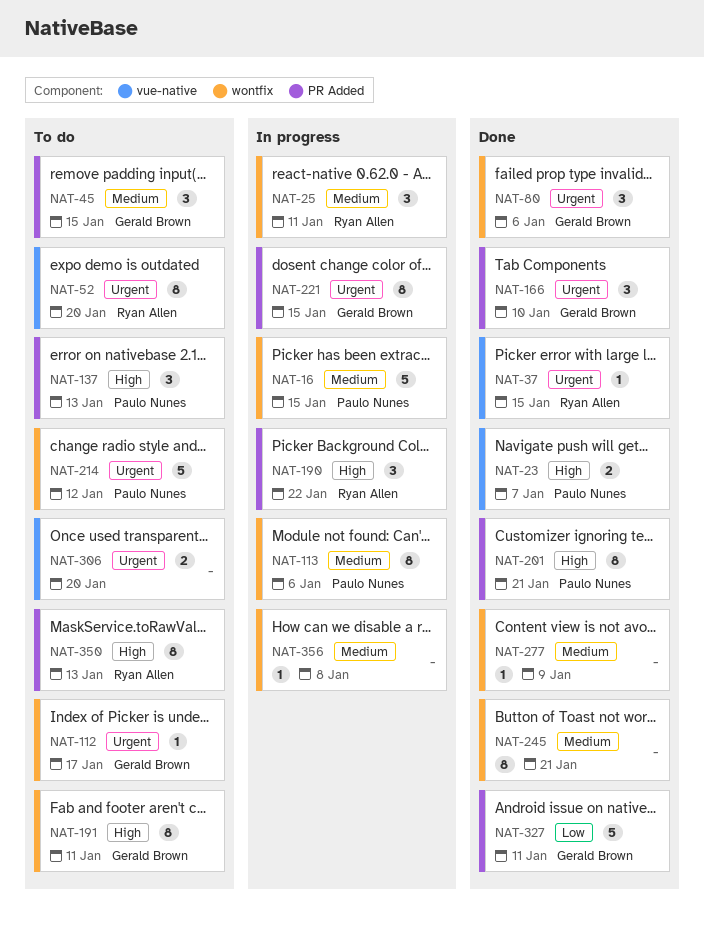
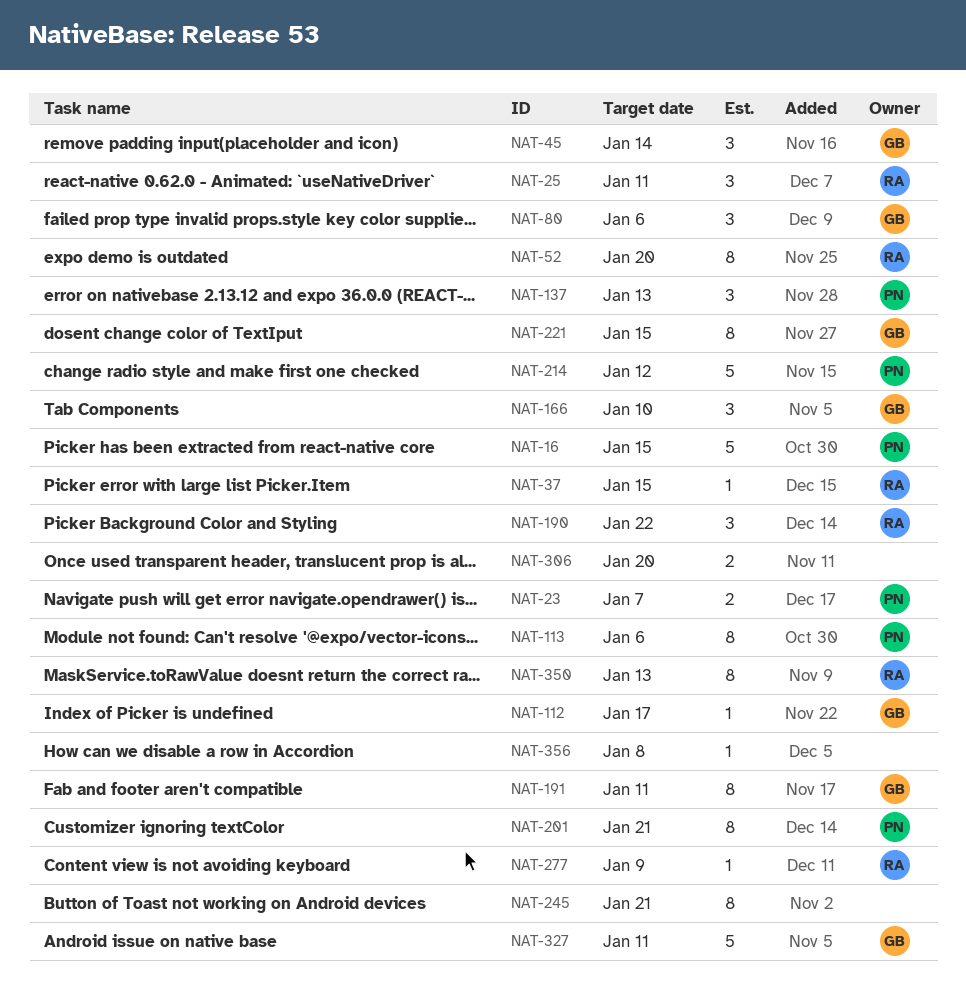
NAT-45, due: Jan 15 -> Jan 14
NAT-277, owner: none -> Ryan Allen

